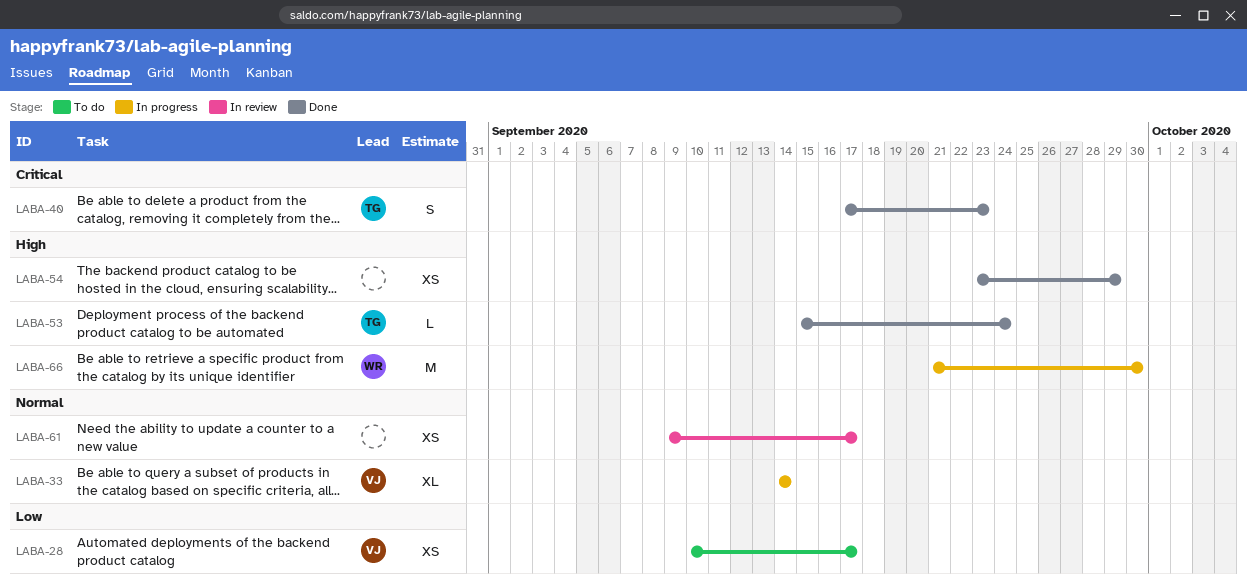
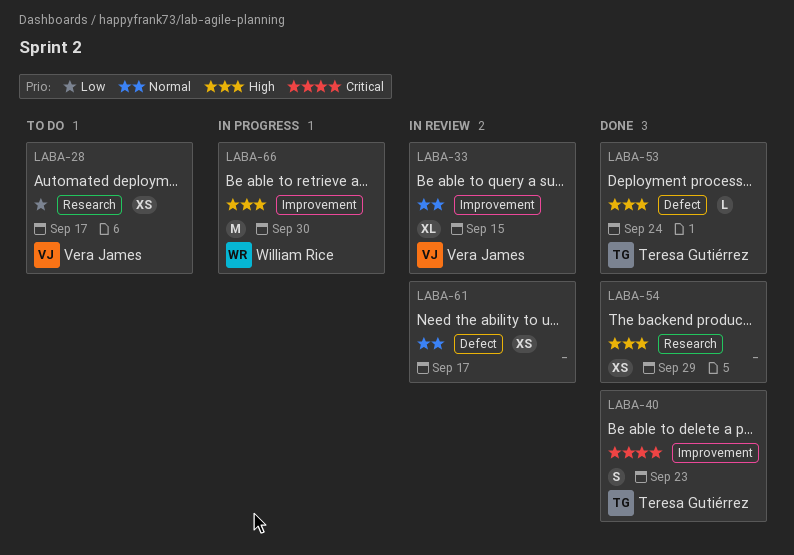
LABA-33, status: In progress -> In review
LABA-33, due: Sep 14 -> Sep 15

